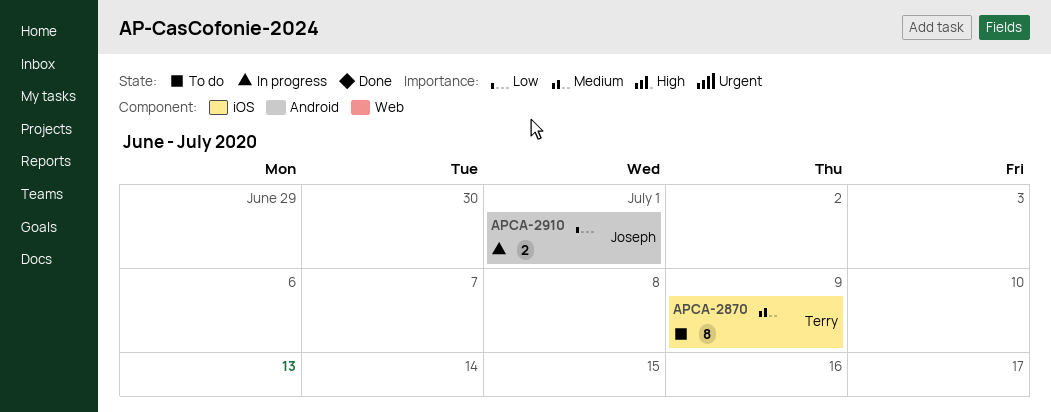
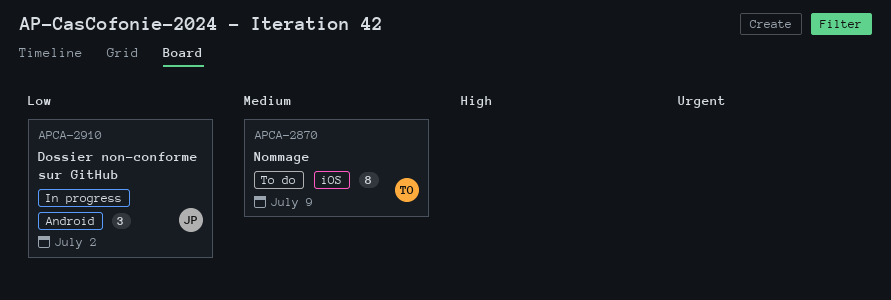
APCA-2910, estimate: 2 -> 3
APCA-2910, due: Jul 1 -> Jul 2

